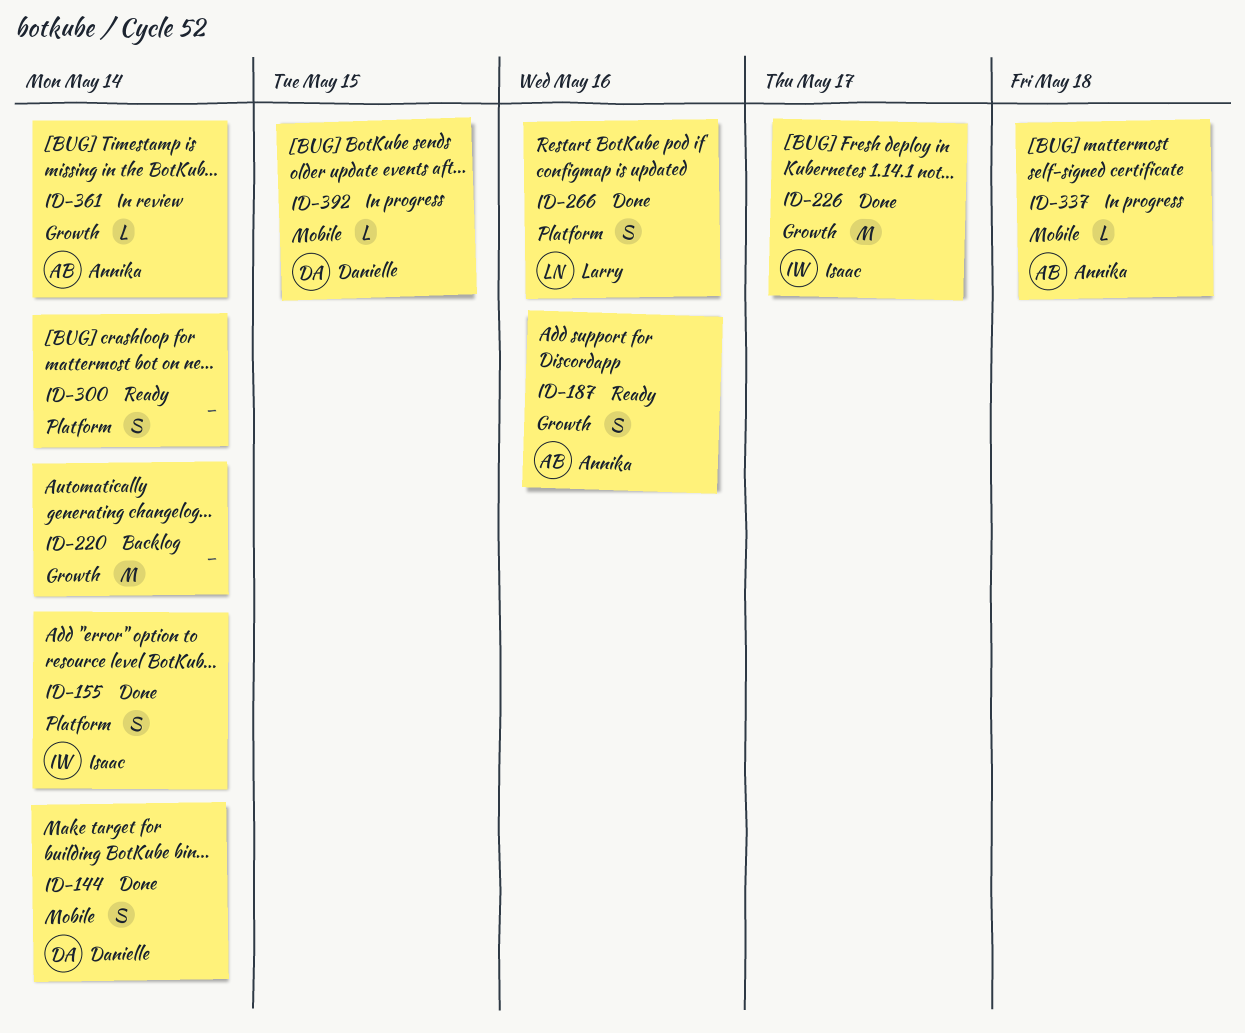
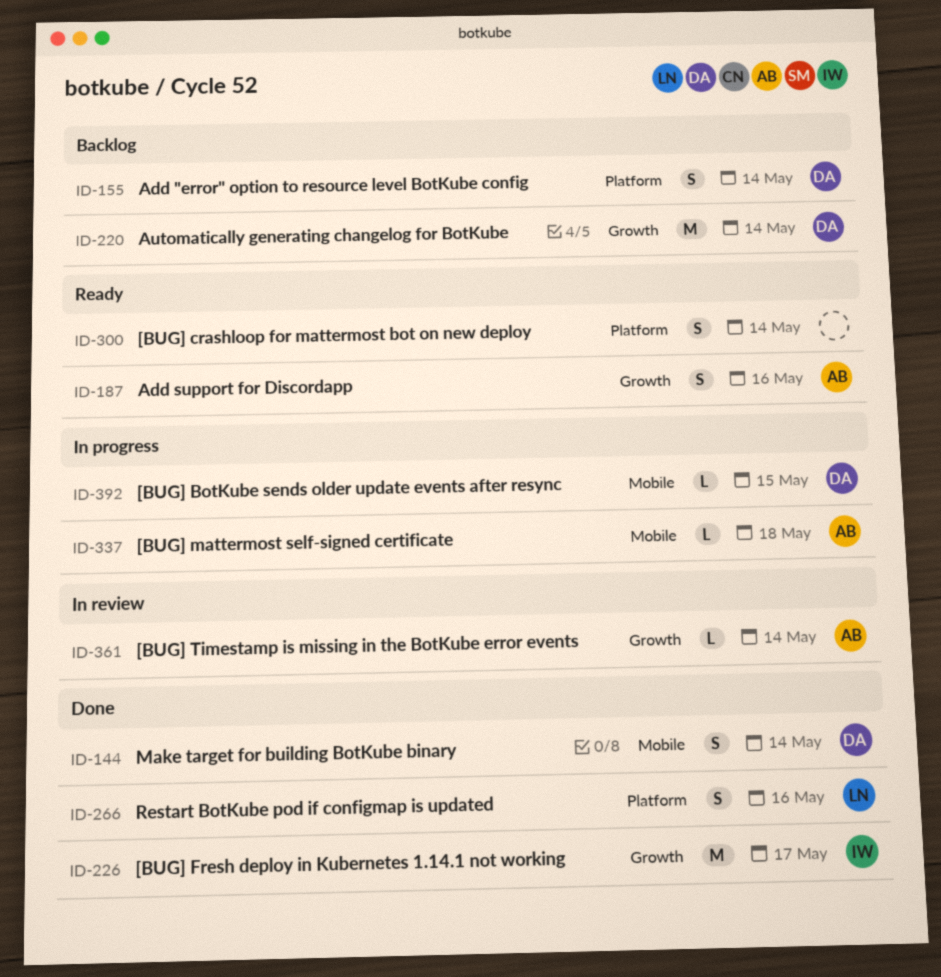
ID-155, status: Done -> Backlog
ID-155, owner: Isaac -> Danielle
ID-220, owner: none -> Danielle

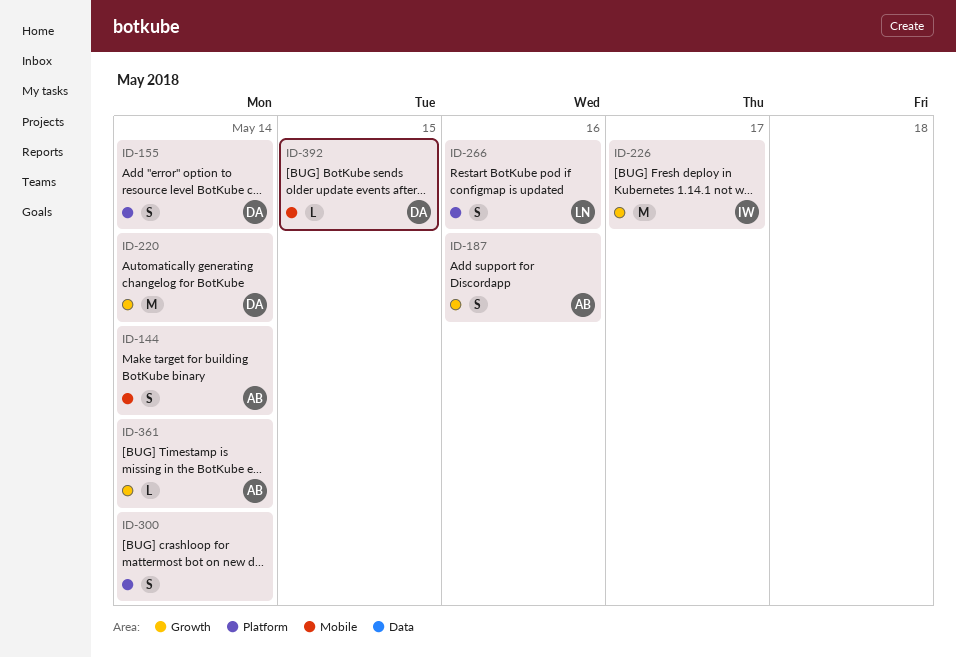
ID-144, owner: DA -> AB
ID-337: present -> none

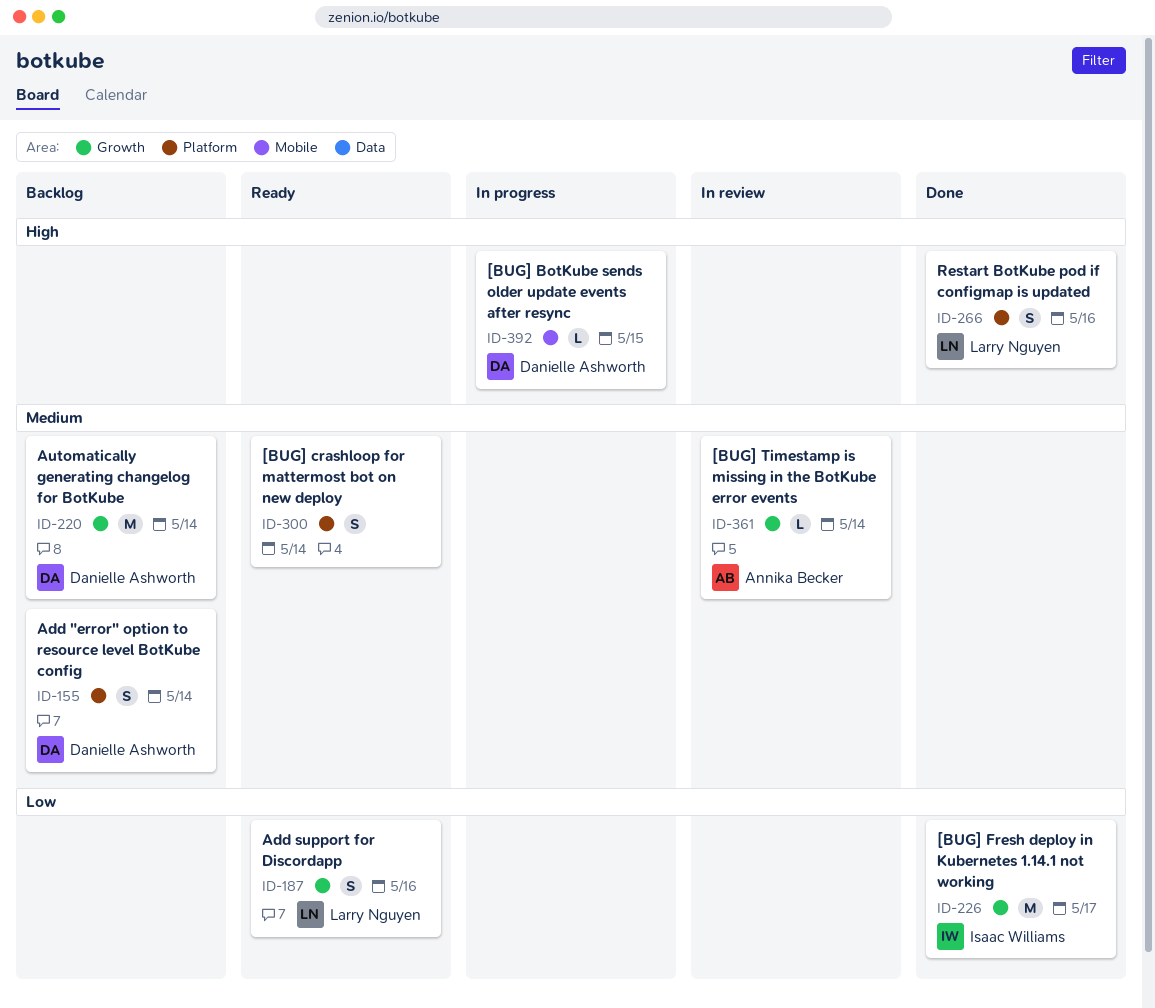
ID-144: present -> none
ID-187, owner: Annika Becker -> Larry Nguyen

